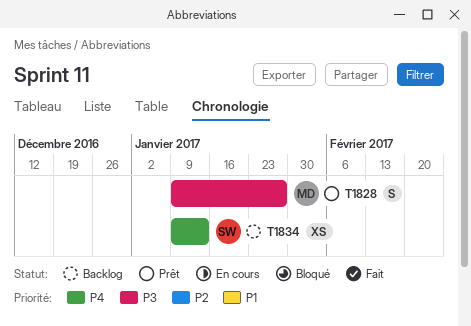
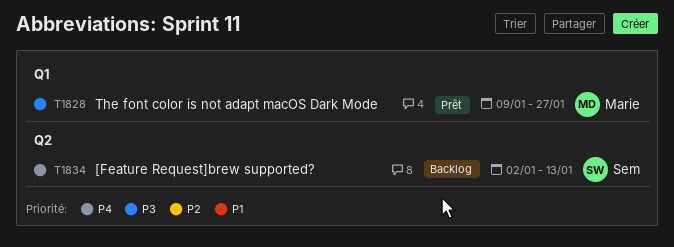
T1834, start: Jan 9 -> Jan 2

